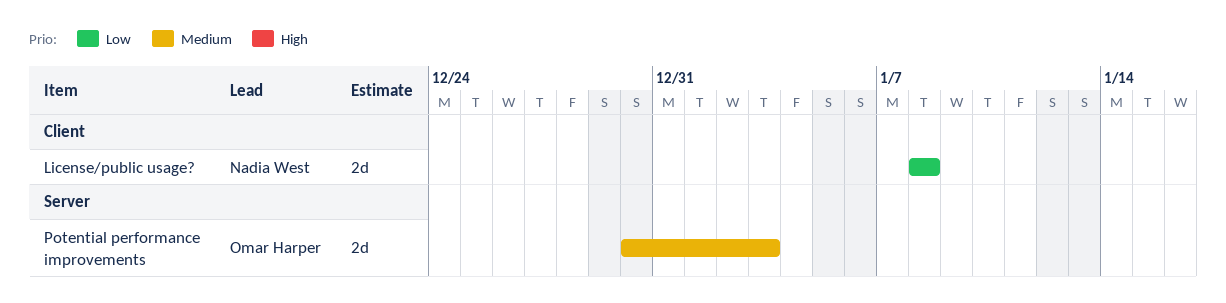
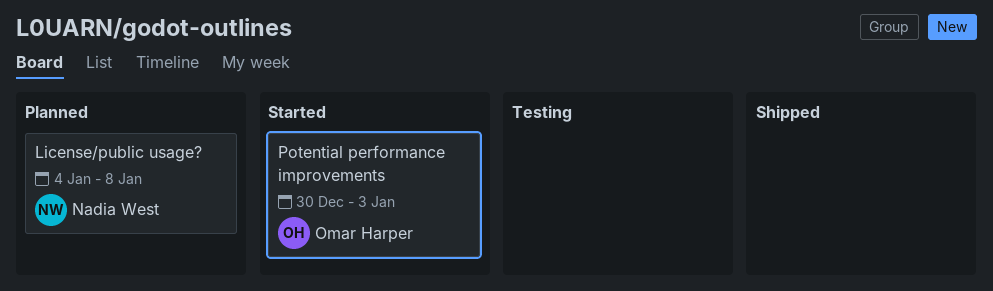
License/public usage?, start: Jan 8 -> Jan 4

